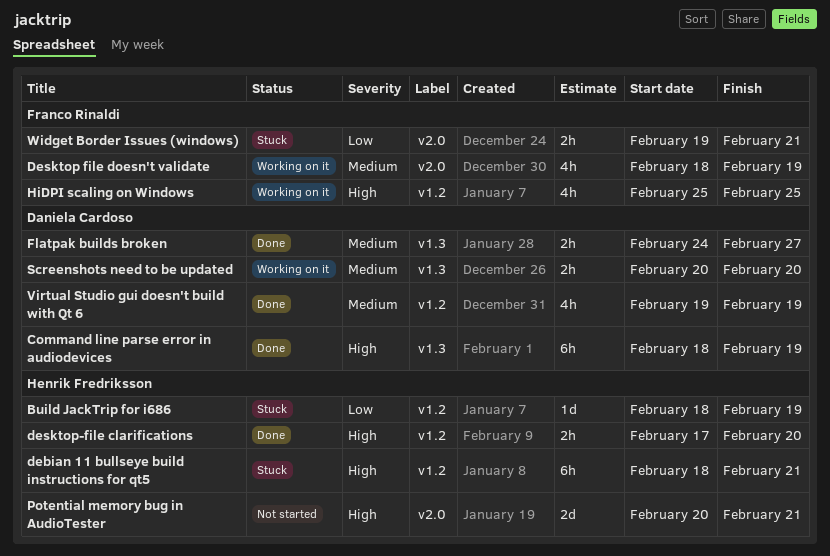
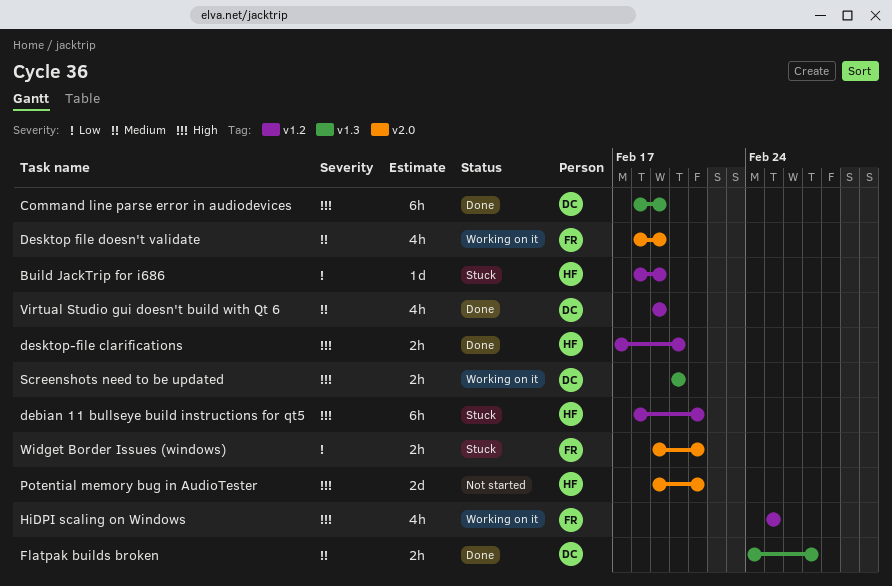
Potential memory bug in AudioTester, start: Feb 20 -> Feb 19
Screenshots need to be updated, priority: Medium -> High

